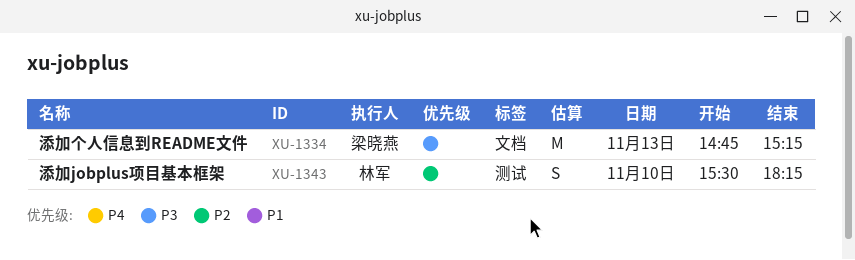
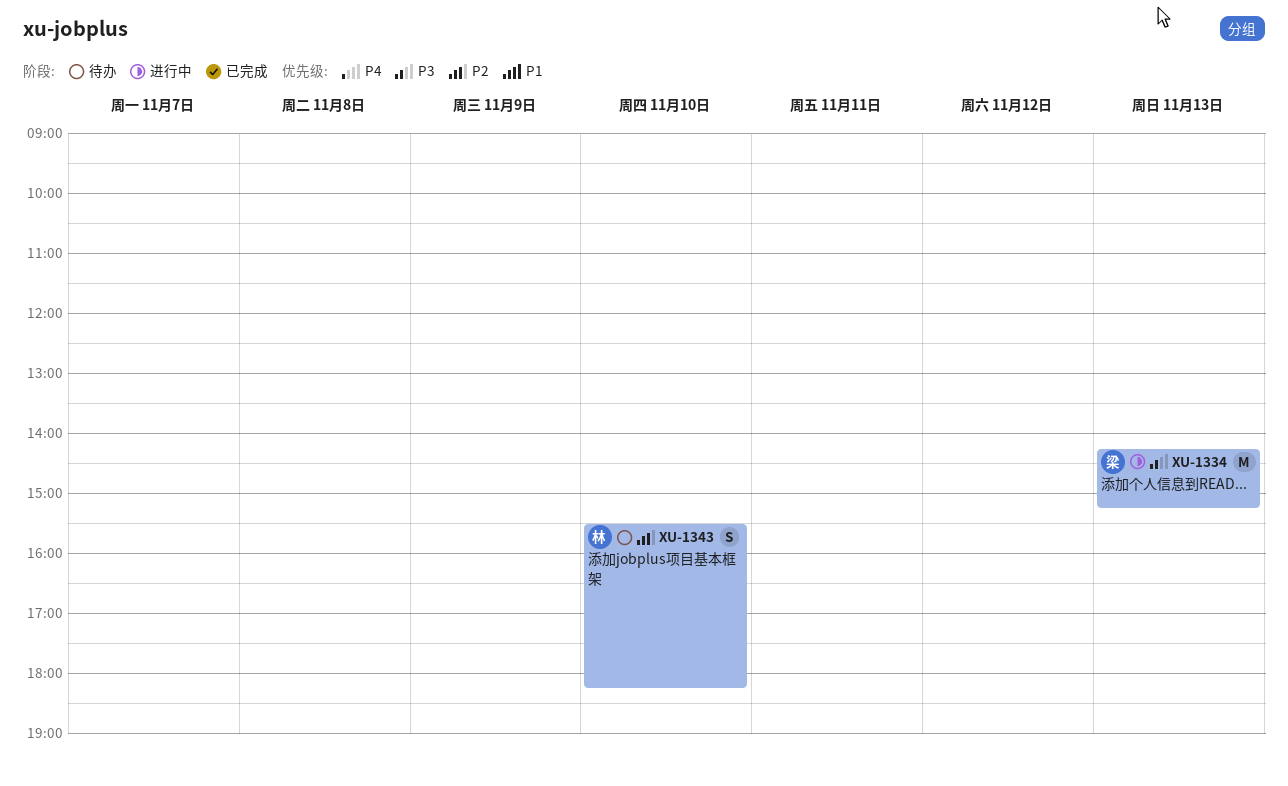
XU-1334, begins: 14:45 -> 14:15

